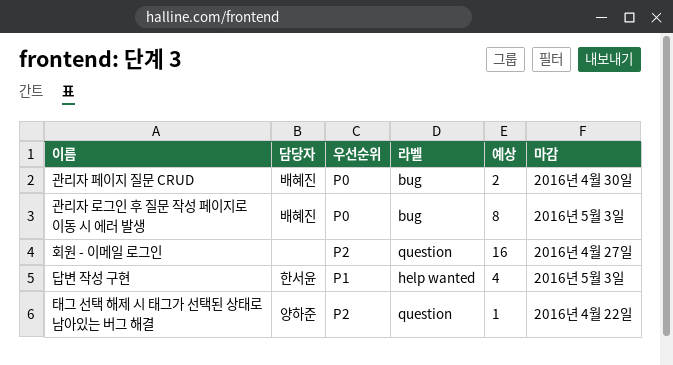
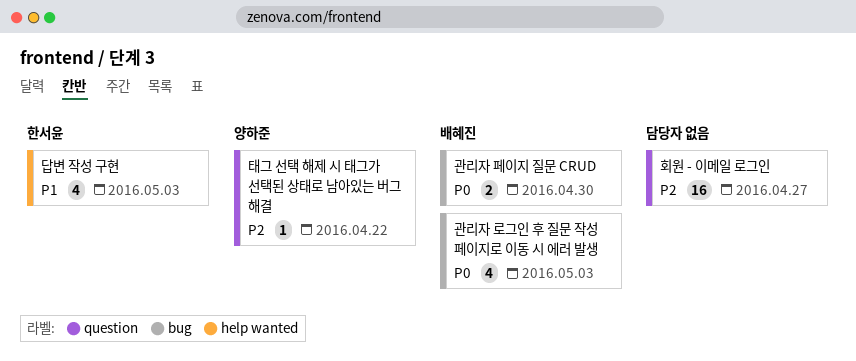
관리자 로그인 후 질문 작성 페이지로 이동 시 에러 발생, estimate: 8 -> 4

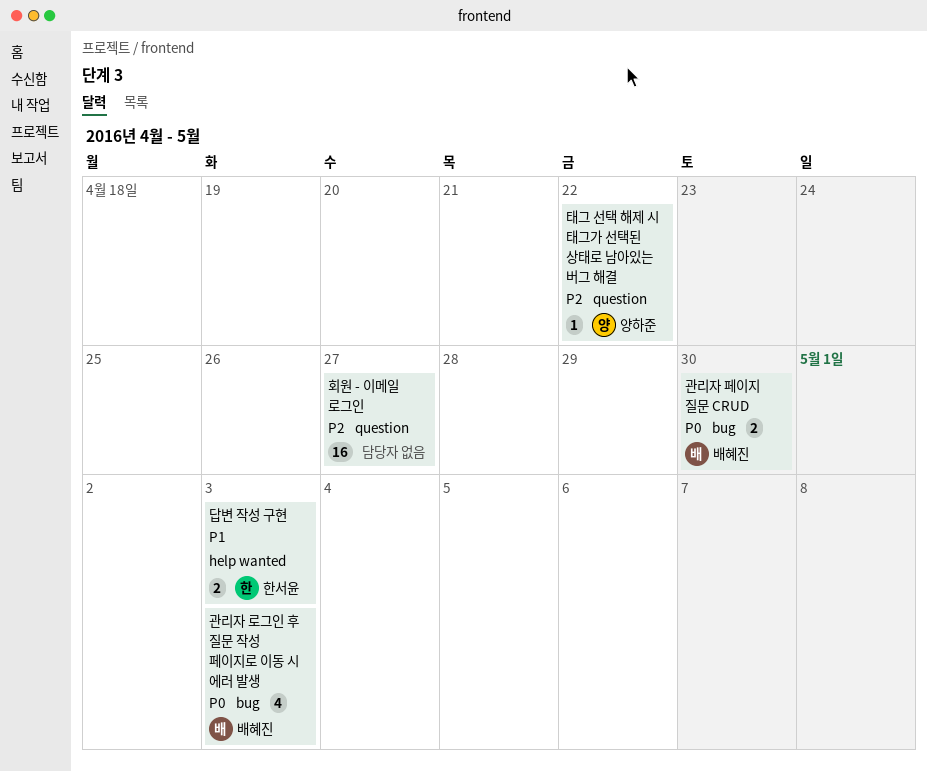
답변 작성 구현, estimate: 4 -> 2

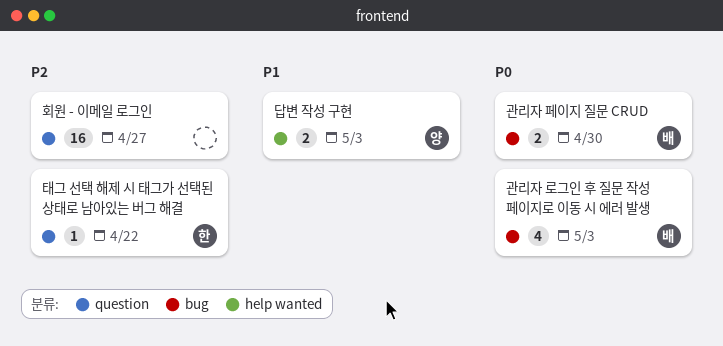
답변 작성 구현, owner: 한서윤 -> 양하준
태그 선택 해제 시 태그가 선택된 상태로 남아있는 버그 해결, owner: 양하준 -> 한서윤

